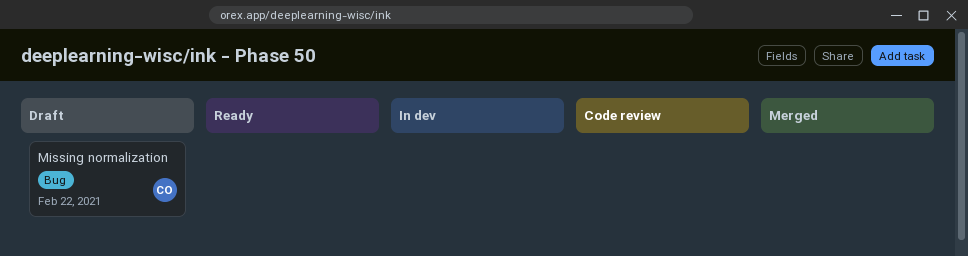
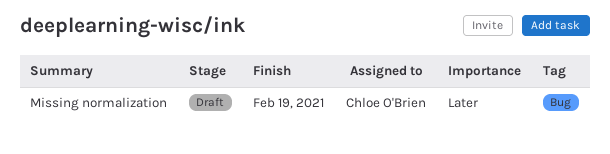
Missing normalization, due: Feb 22 -> Feb 19

